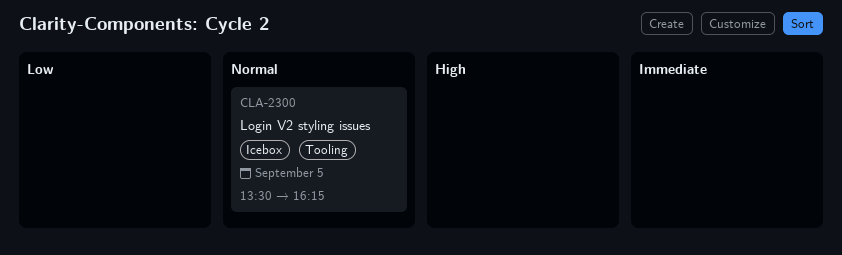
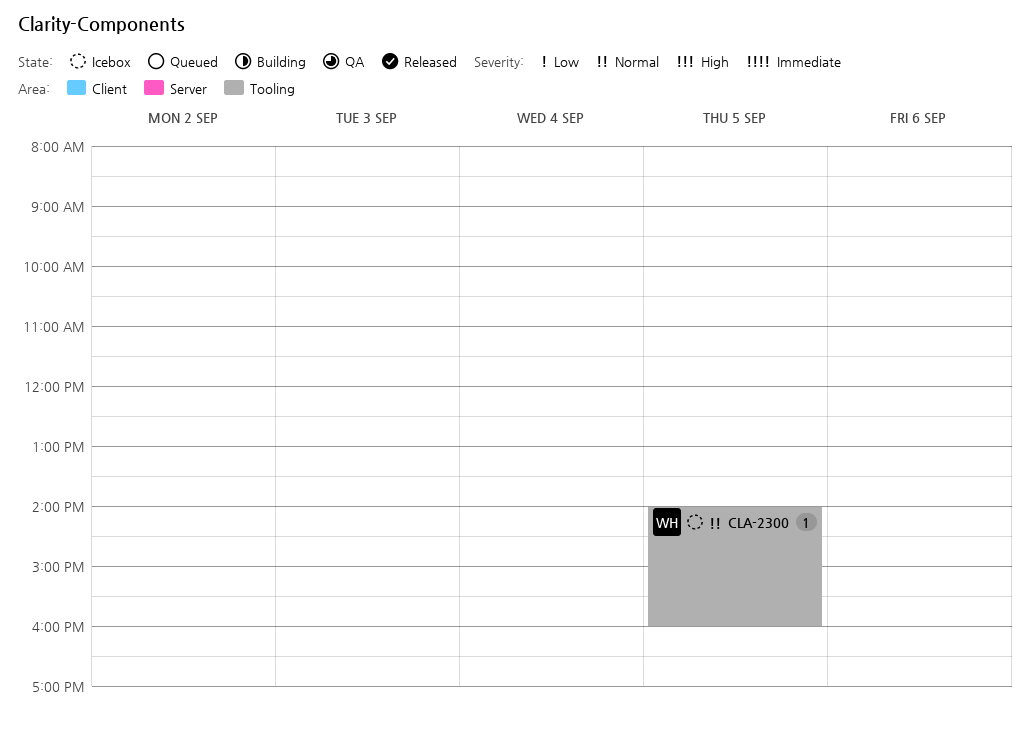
CLA-2300, begins: 13:30 -> 14:00
CLA-2300, ends: 16:15 -> 16:00

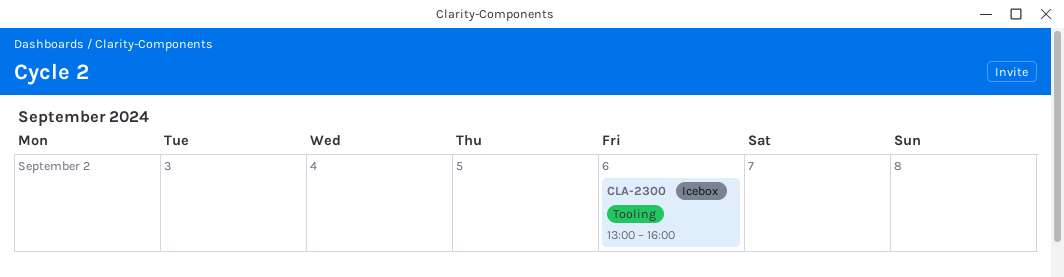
CLA-2300, day: Sep 5 -> Sep 6
CLA-2300, begins: 14:00 -> 13:00

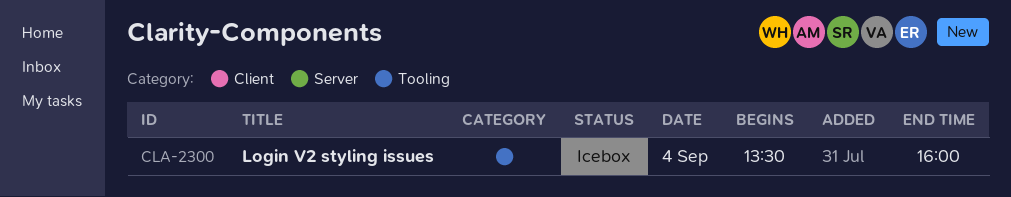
CLA-2300, day: Sep 6 -> Sep 4
CLA-2300, begins: 13:00 -> 13:30

